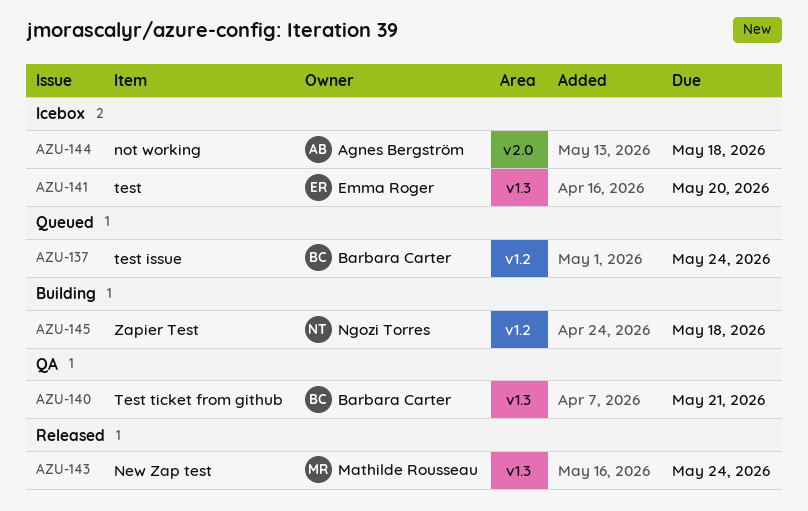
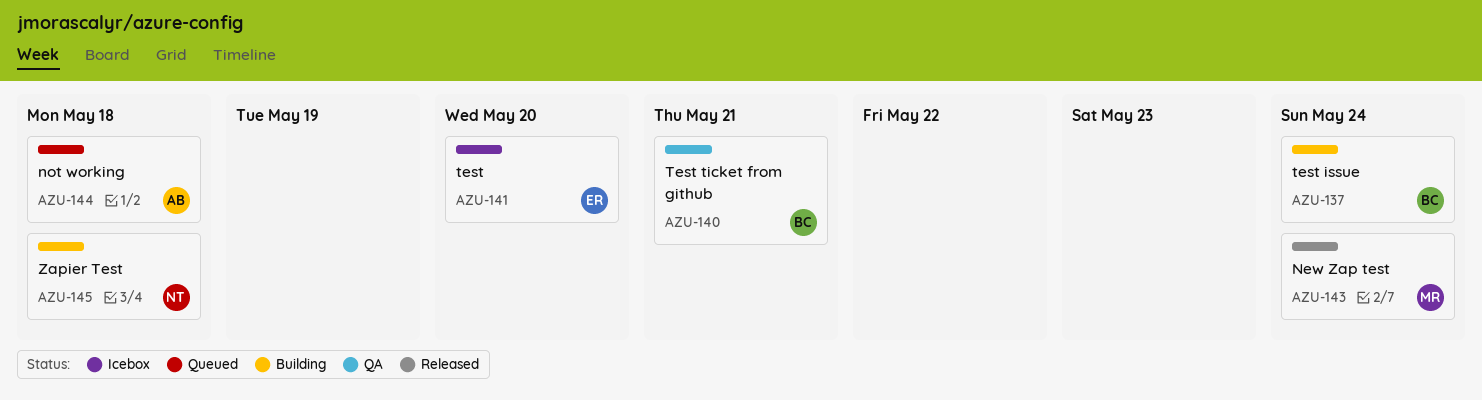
AZU-137, status: Queued -> Building
AZU-144, status: Icebox -> Queued

